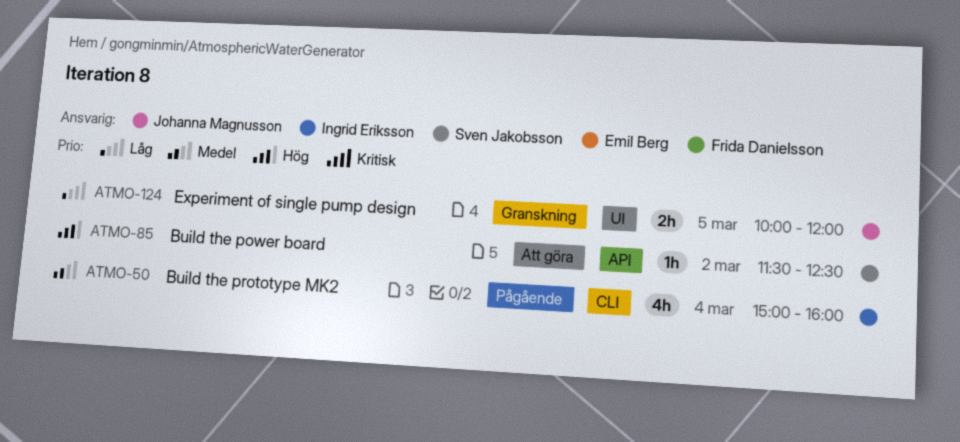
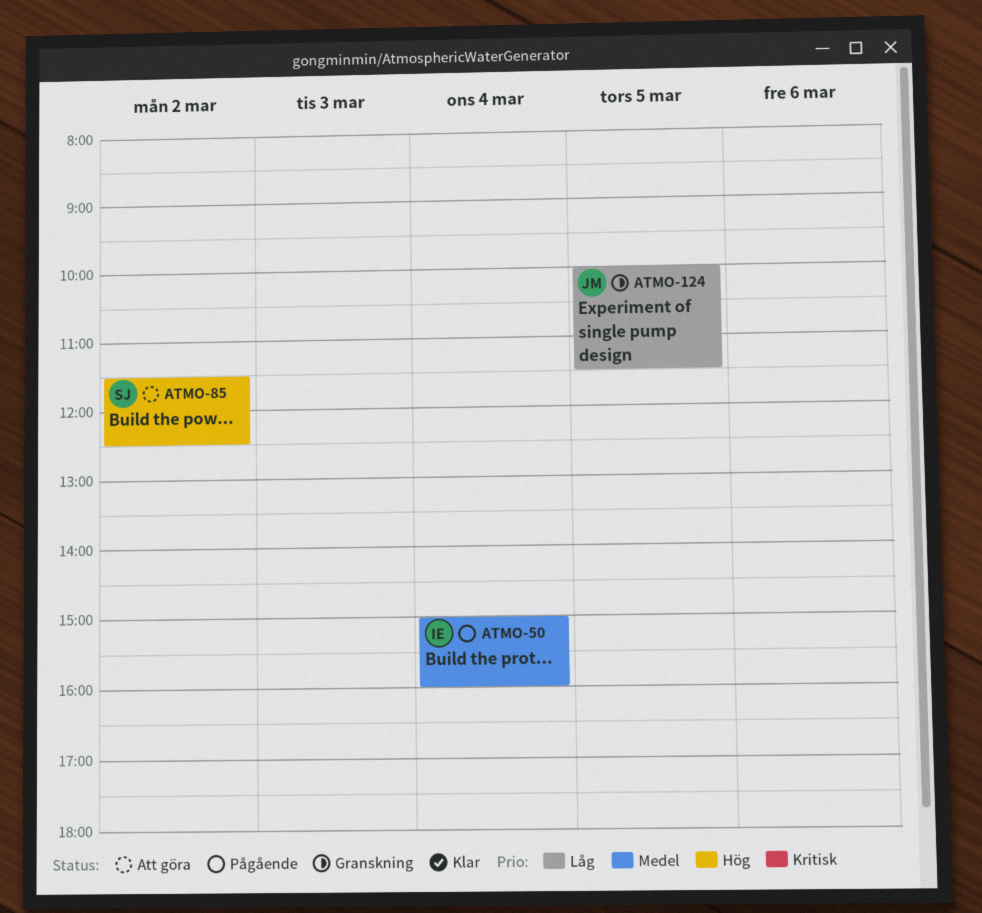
ATMO-124, ends: 12:00 -> 11:30

